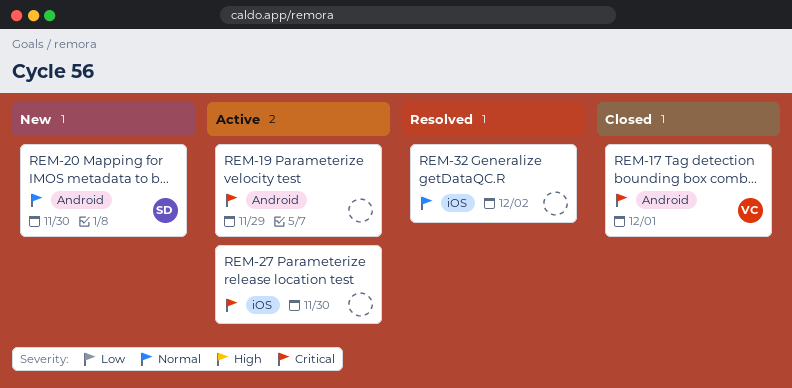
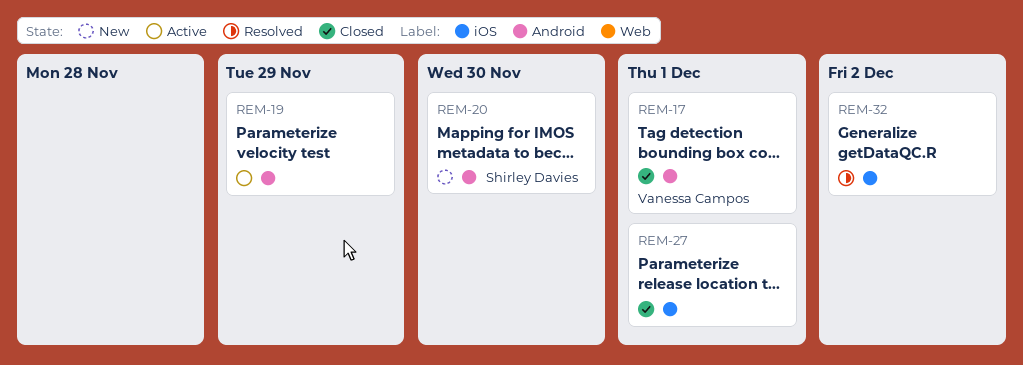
REM-27, status: Active -> Closed
REM-27, due: Nov 30 -> Dec 1

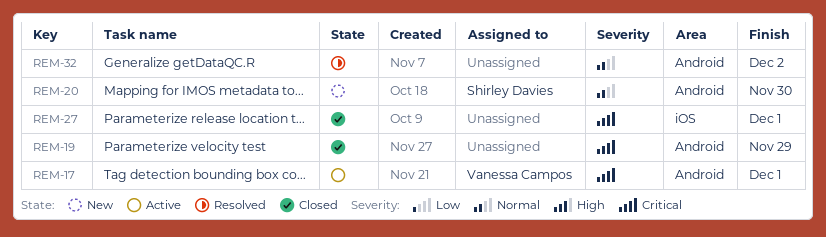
REM-17, status: Closed -> Active
REM-19, status: Active -> Closed
REM-32, label: iOS -> Android

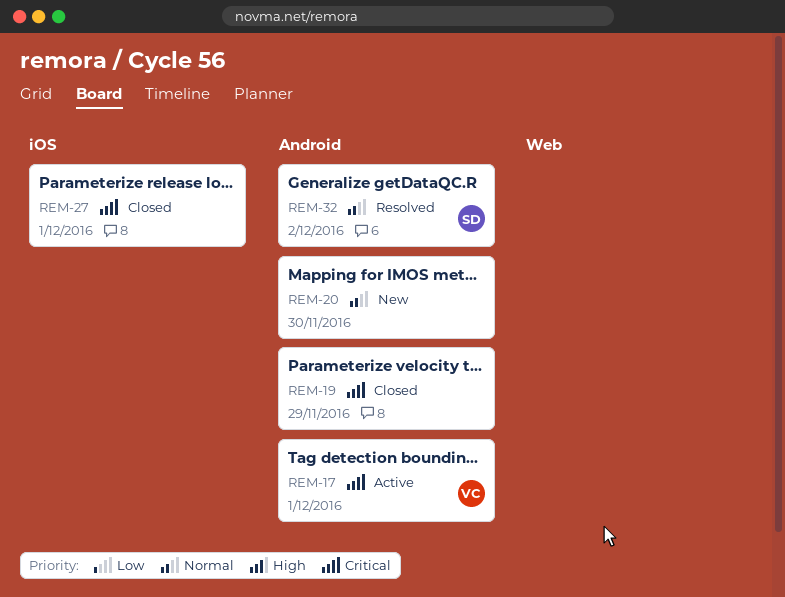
REM-20, owner: Shirley Davies -> none
REM-32, owner: none -> Shirley Davies

